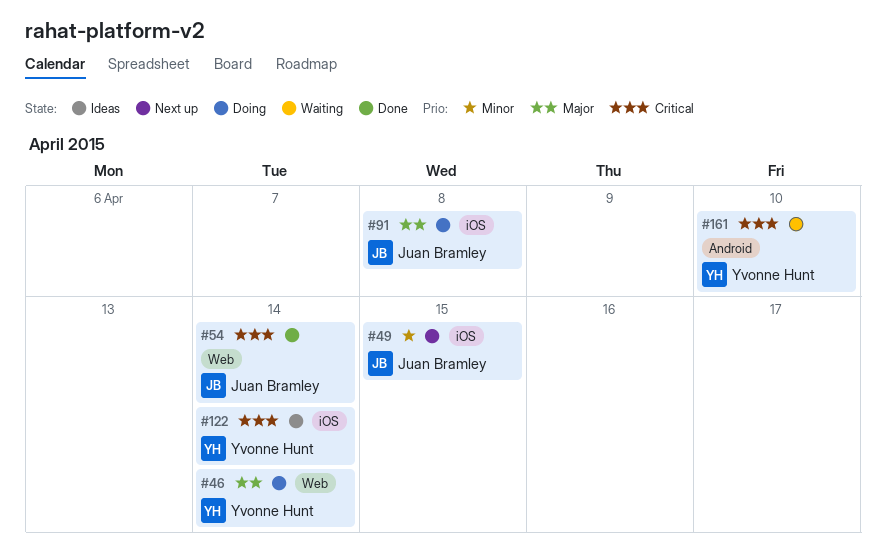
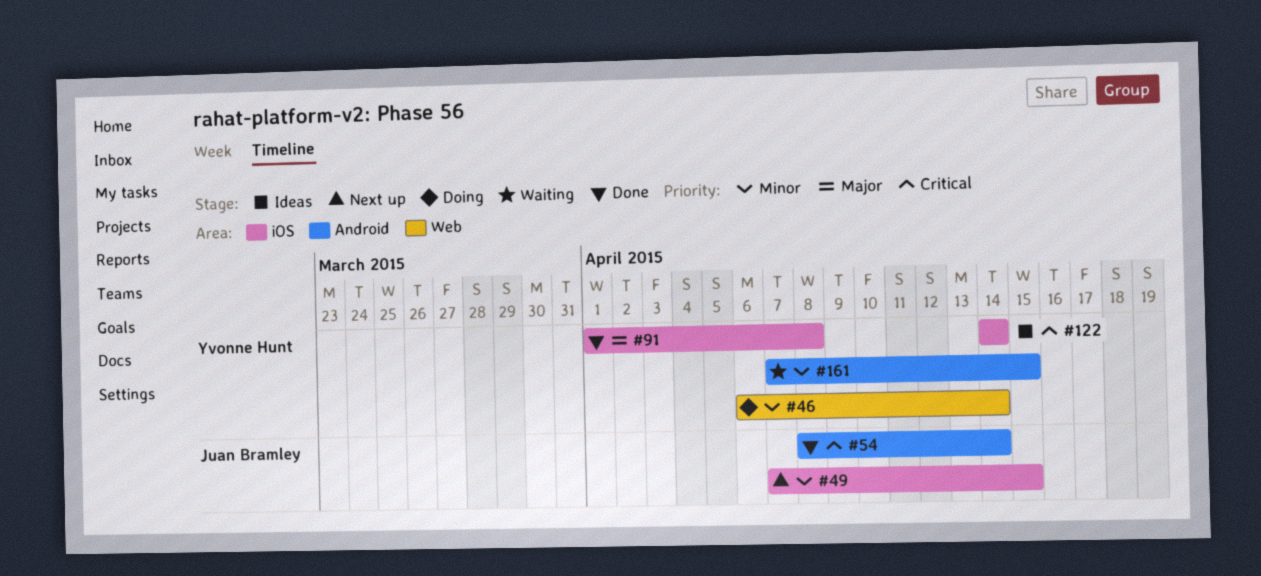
#46, priority: Major -> Minor
#54, label: Web -> Android
#91, status: Doing -> Done
#91, owner: Juan Bramley -> Yvonne Hunt
#161, priority: Critical -> Minor
#161, due: Apr 10 -> Apr 15

